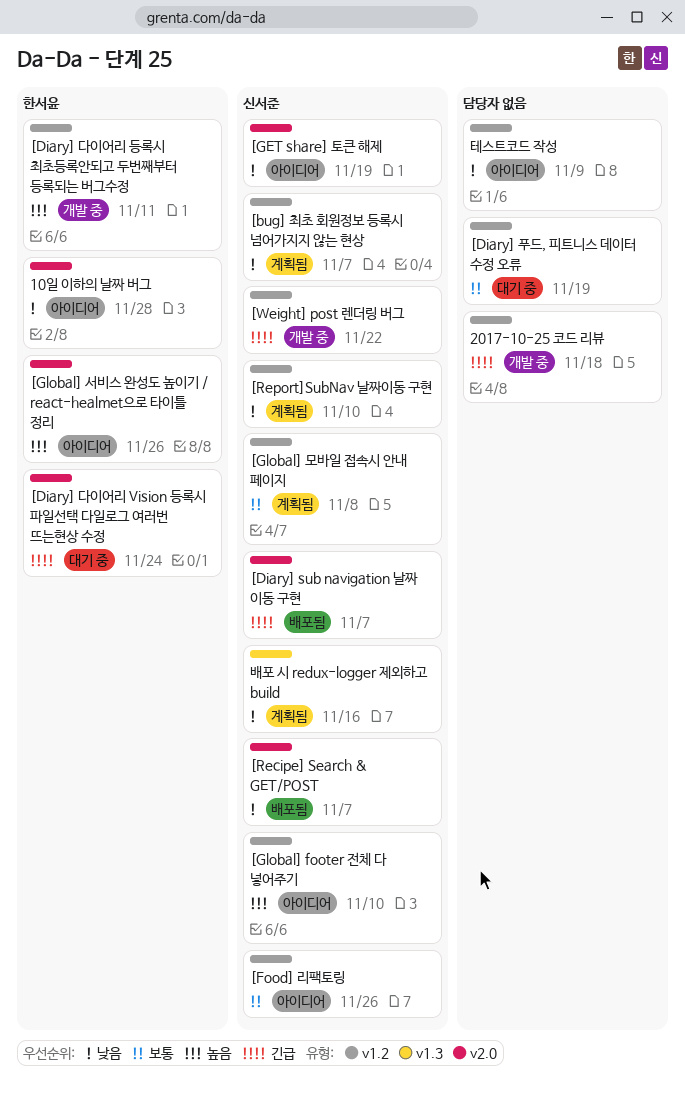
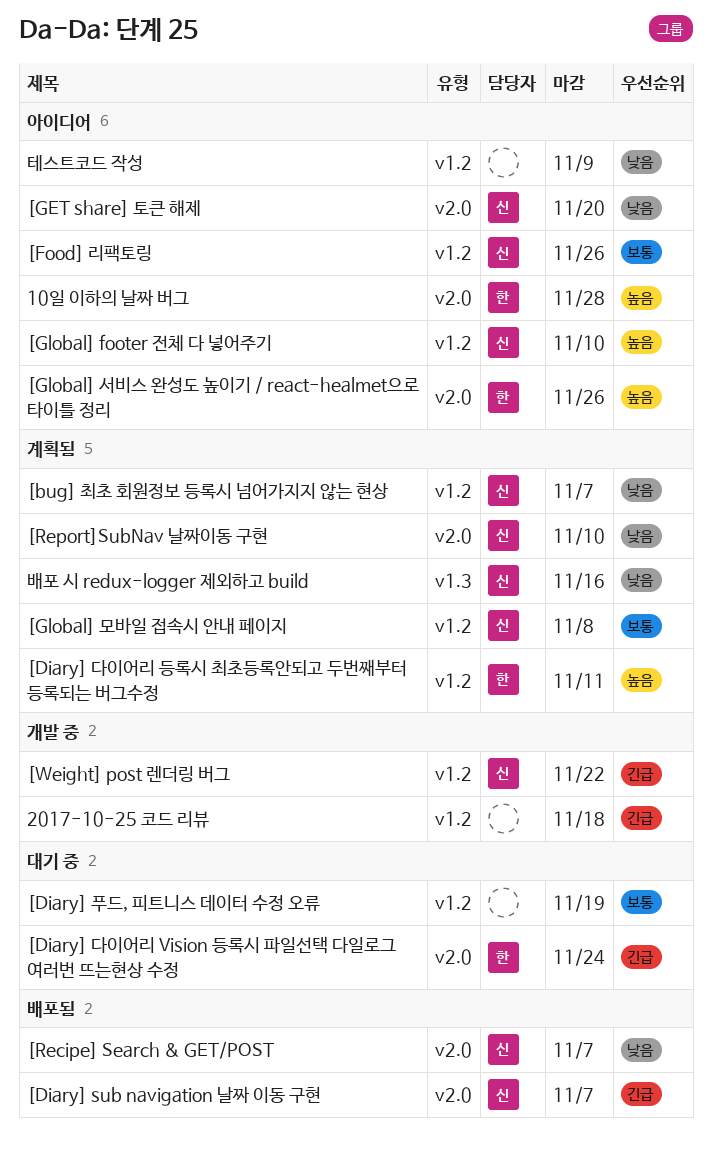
10일 이하의 날짜 버그, priority: 낮음 -> 높음
[Diary] 다이어리 등록시 최초등록안되고 두번째부터 등록되는 버그수정, status: 개발 중 -> 계획됨
[GET share] 토큰 해제, due: Nov 19 -> Nov 20
[Report]SubNav 날짜이동 구현, label: v1.2 -> v2.0

